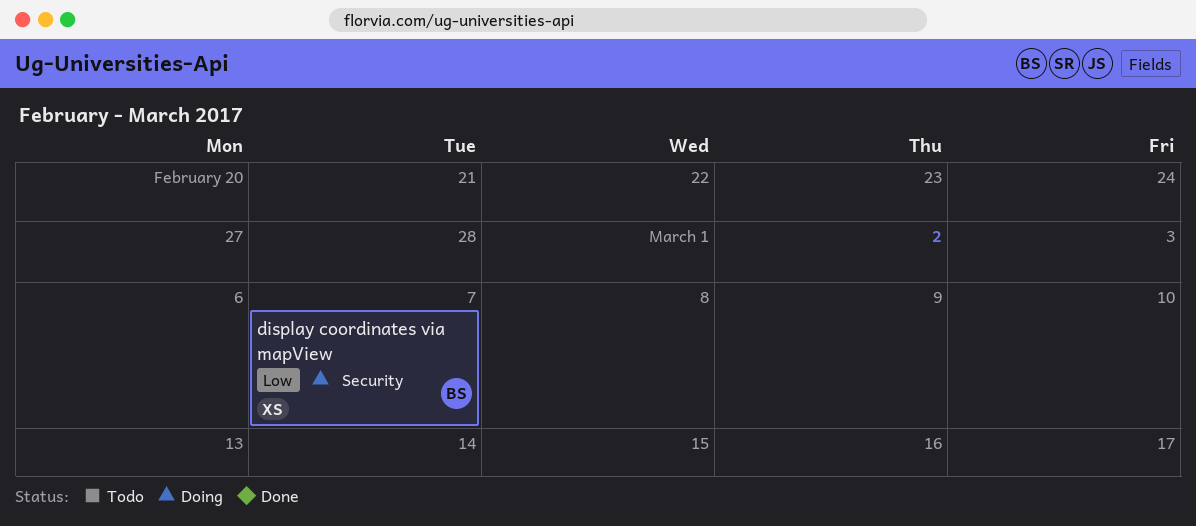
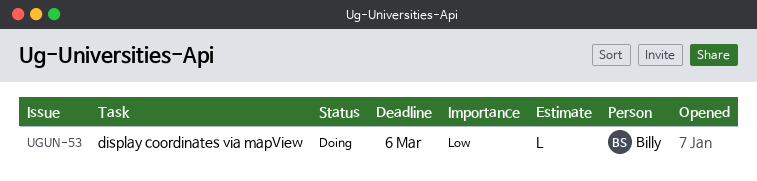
display coordinates via mapView, estimate: XS -> L
display coordinates via mapView, due: Mar 7 -> Mar 6

